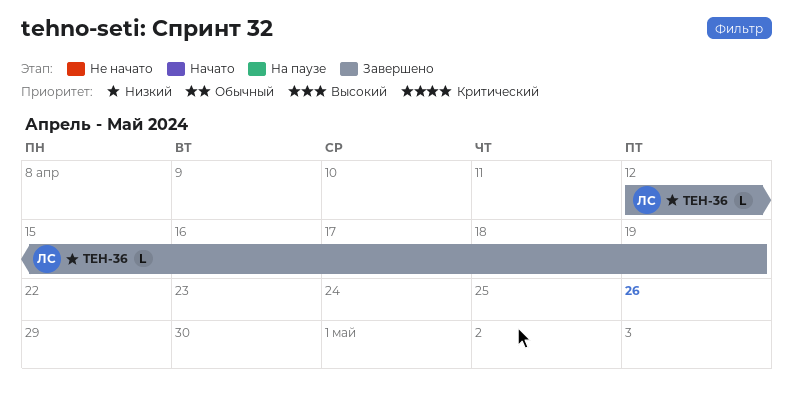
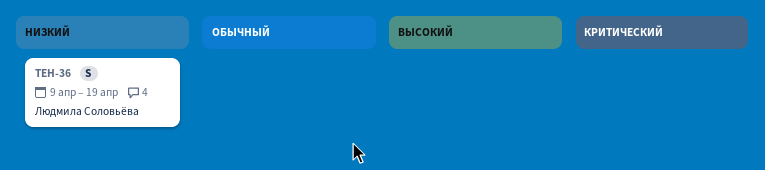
TEH-36, estimate: L -> S
TEH-36, start: Apr 12 -> Apr 9

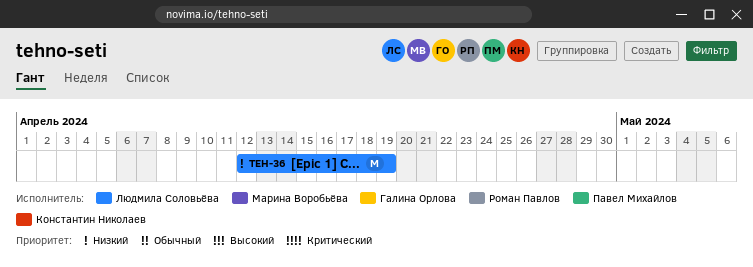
TEH-36, estimate: S -> M
TEH-36, start: Apr 9 -> Apr 12

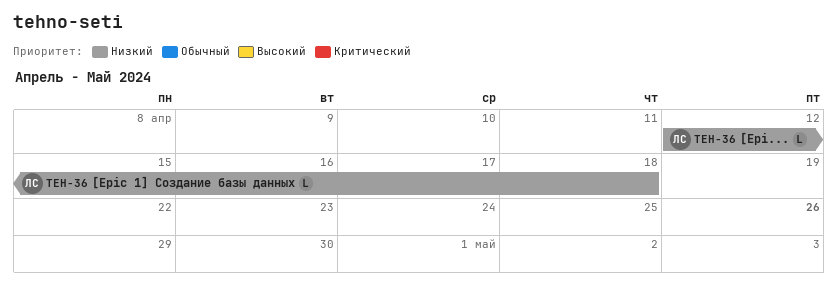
TEH-36, estimate: M -> L
TEH-36, due: Apr 19 -> Apr 18

